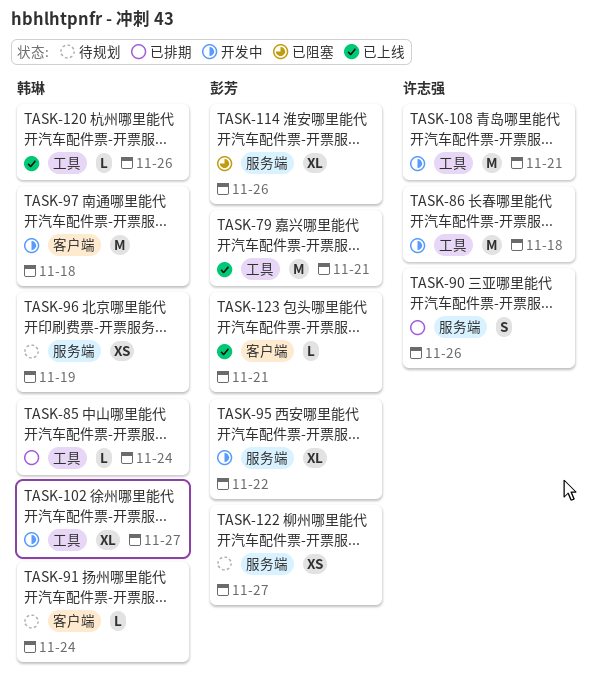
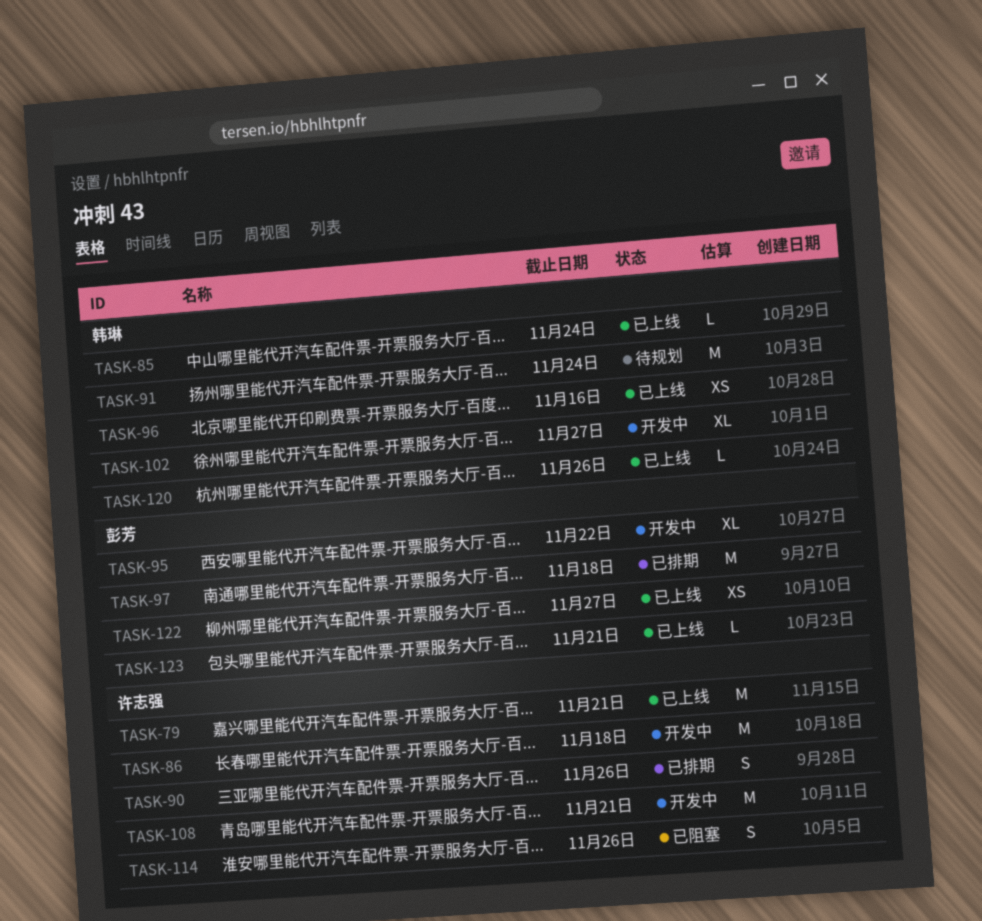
TASK-79, owner: 彭芳 -> 许志强
TASK-85, status: 已排期 -> 已上线
TASK-91, estimate: L -> M
TASK-96, status: 待规划 -> 已上线
TASK-96, due: Nov 19 -> Nov 16
TASK-97, status: 开发中 -> 已排期
TASK-97, owner: 韩琳 -> 彭芳
TASK-114, owner: 彭芳 -> 许志强
TASK-114, estimate: XL -> S
TASK-122, status: 待规划 -> 已上线

